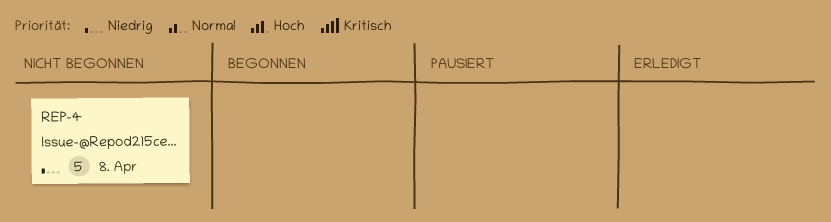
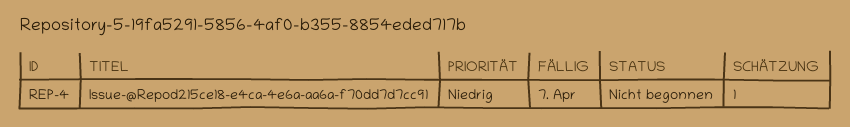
REP-4, estimate: 5 -> 1
REP-4, due: Apr 8 -> Apr 7

